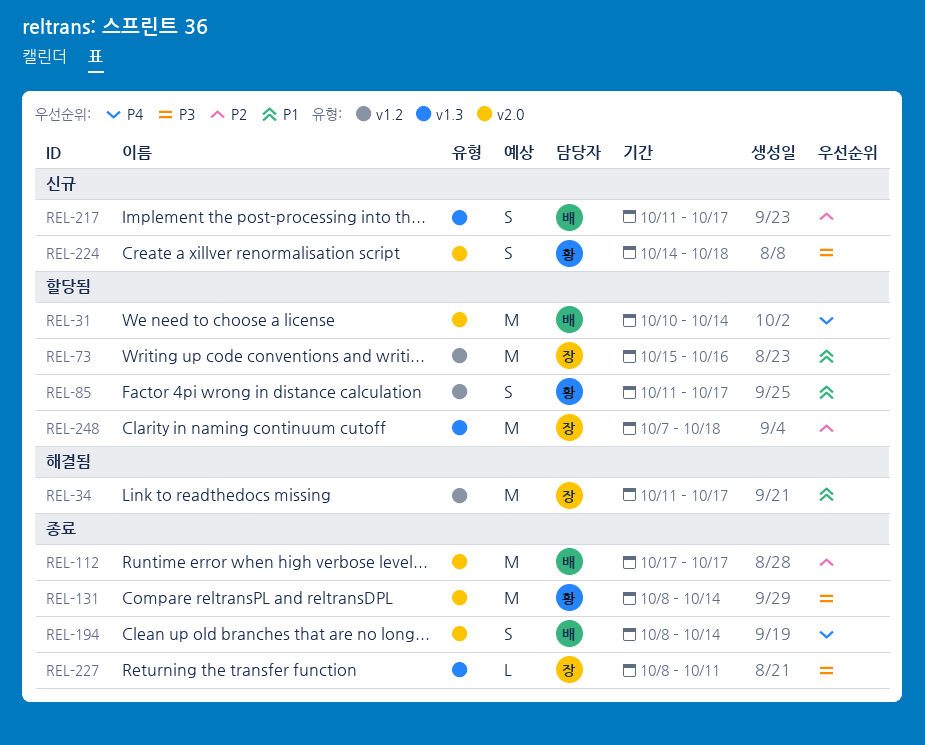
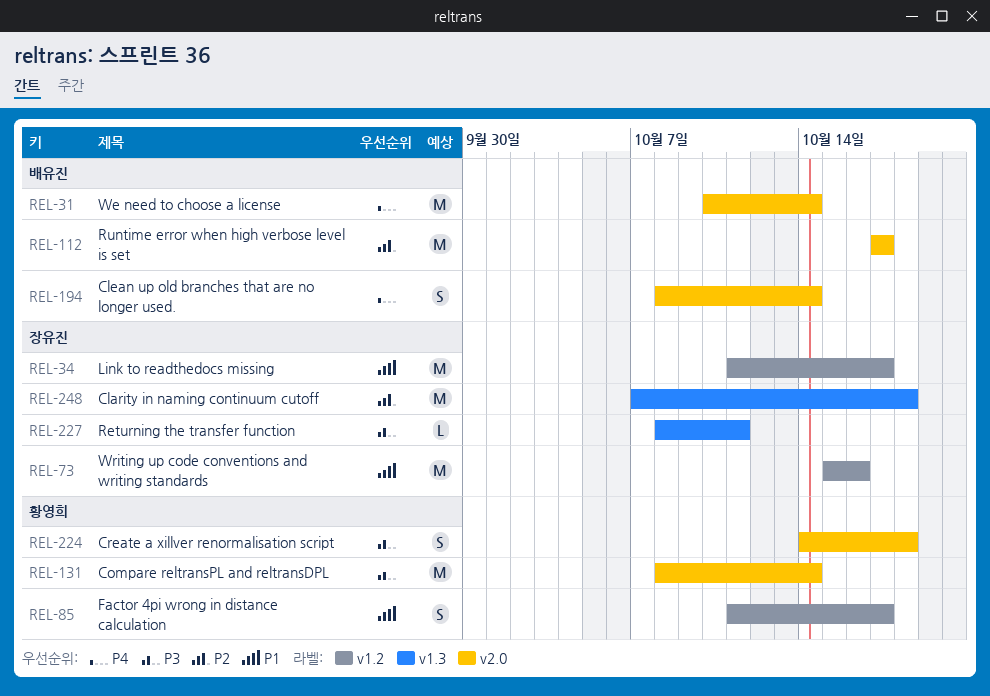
REL-217: present -> none

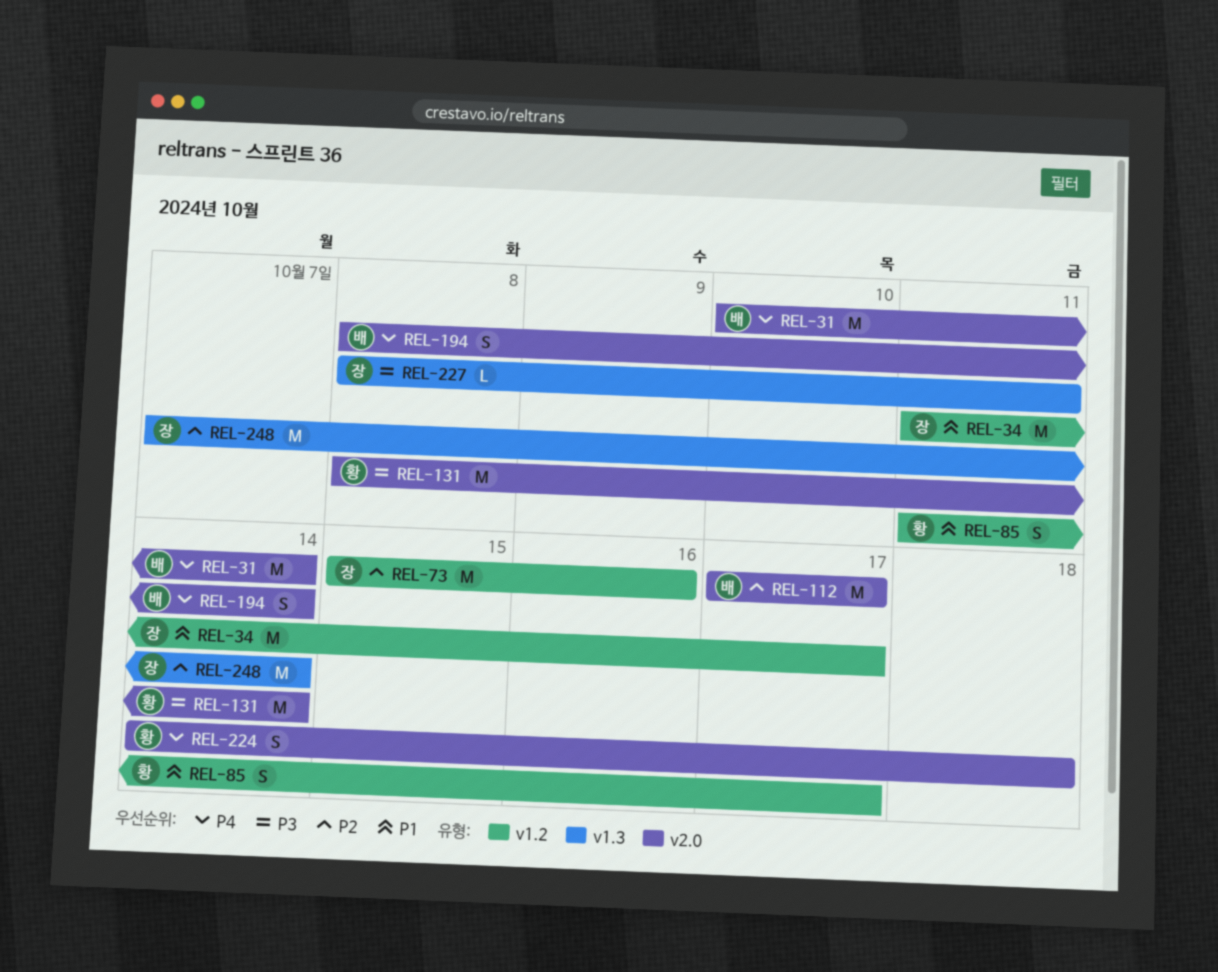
REL-73, priority: P1 -> P2
REL-224, priority: P3 -> P4
REL-248, due: Oct 18 -> Oct 14

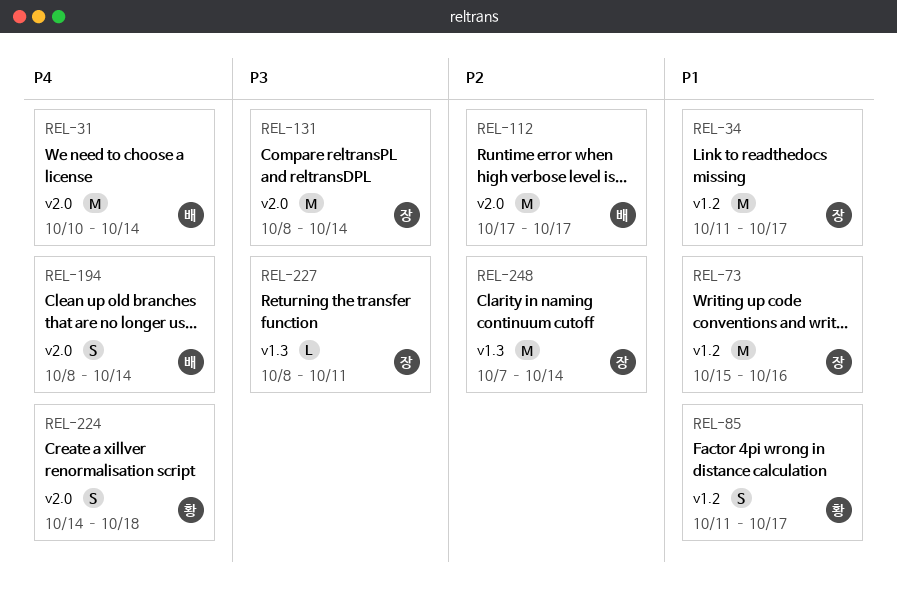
REL-73, priority: P2 -> P1
REL-131, owner: 황 -> 장

